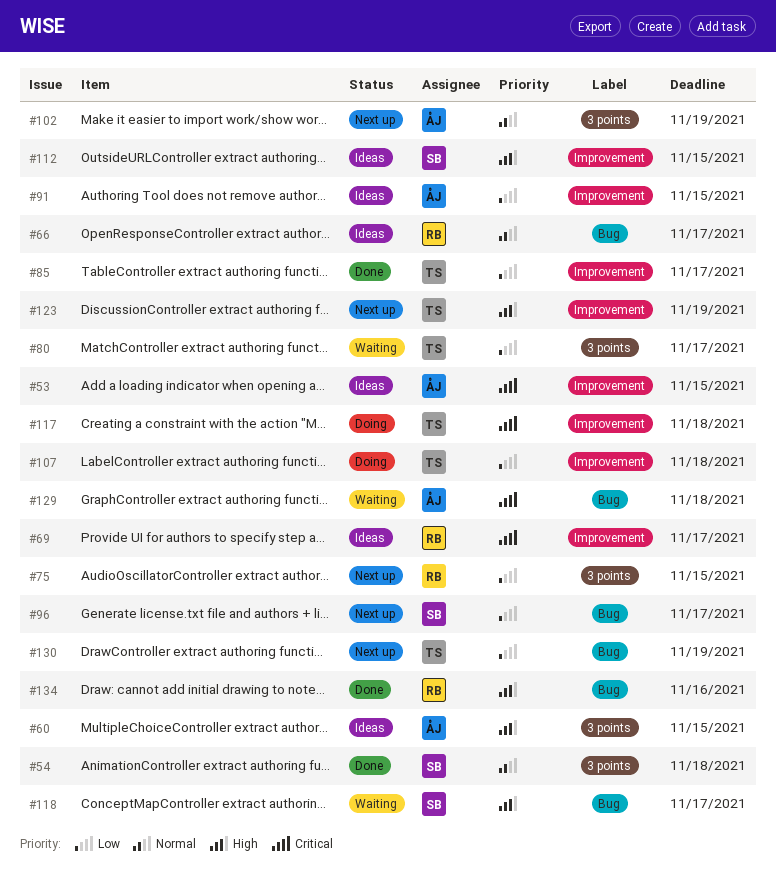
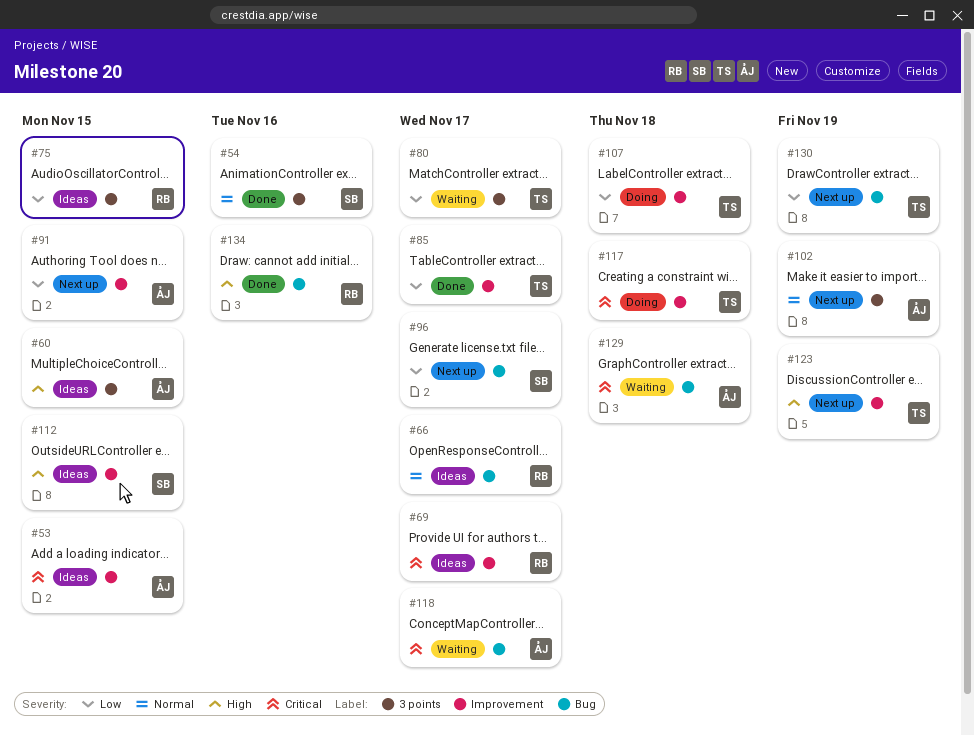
#54, due: Nov 18 -> Nov 16
#75, status: Next up -> Ideas
#91, status: Ideas -> Next up
#118, owner: SB -> ÅJ
#118, priority: High -> Critical

